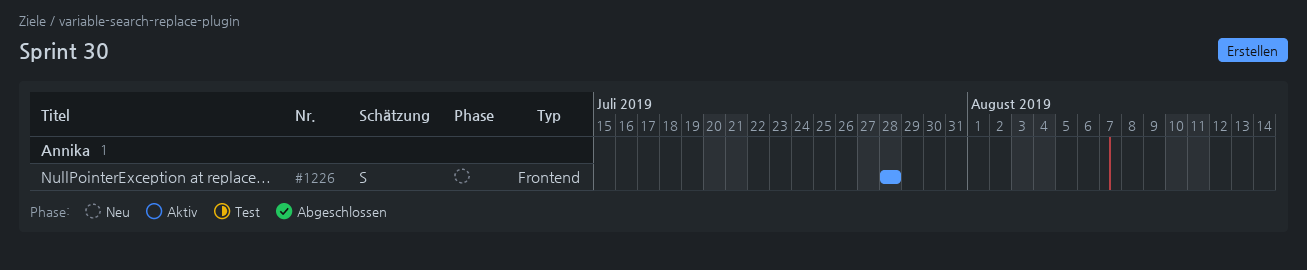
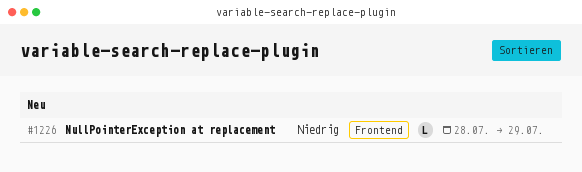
#1226, estimate: S -> L
#1226, due: Jul 28 -> Jul 29

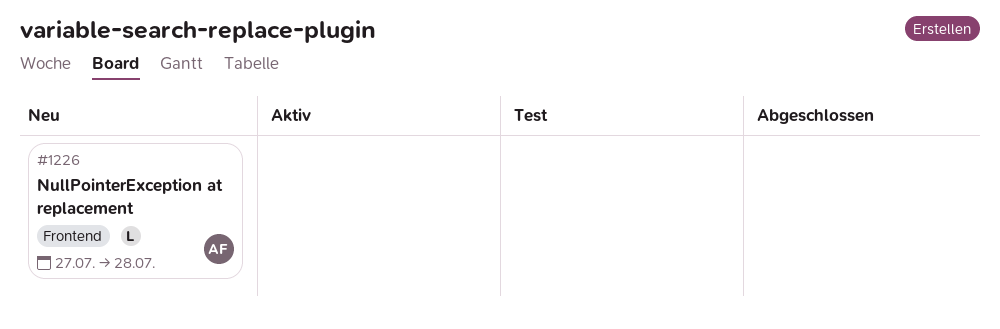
#1226, start: Jul 28 -> Jul 27
#1226, due: Jul 29 -> Jul 28

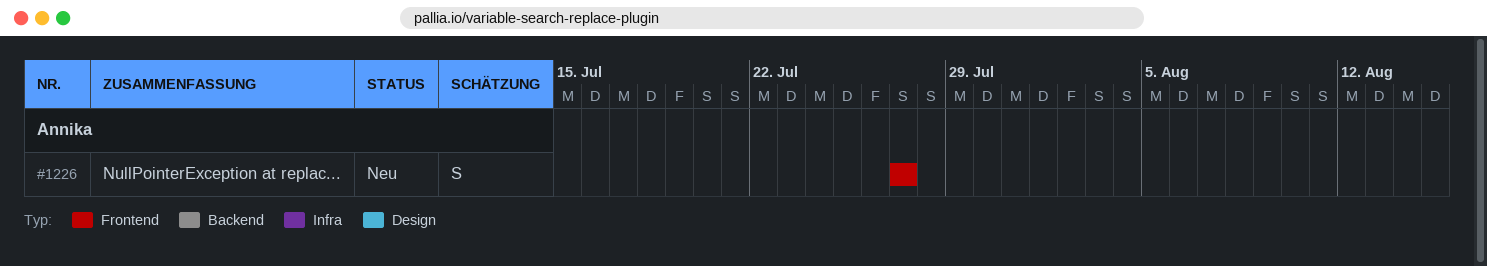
#1226, estimate: L -> S
#1226, due: Jul 28 -> Jul 27

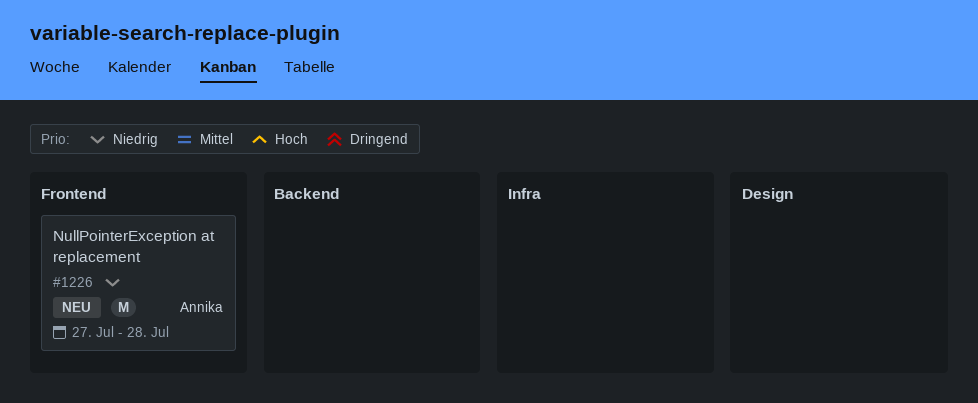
#1226, estimate: S -> M
#1226, due: Jul 27 -> Jul 28

